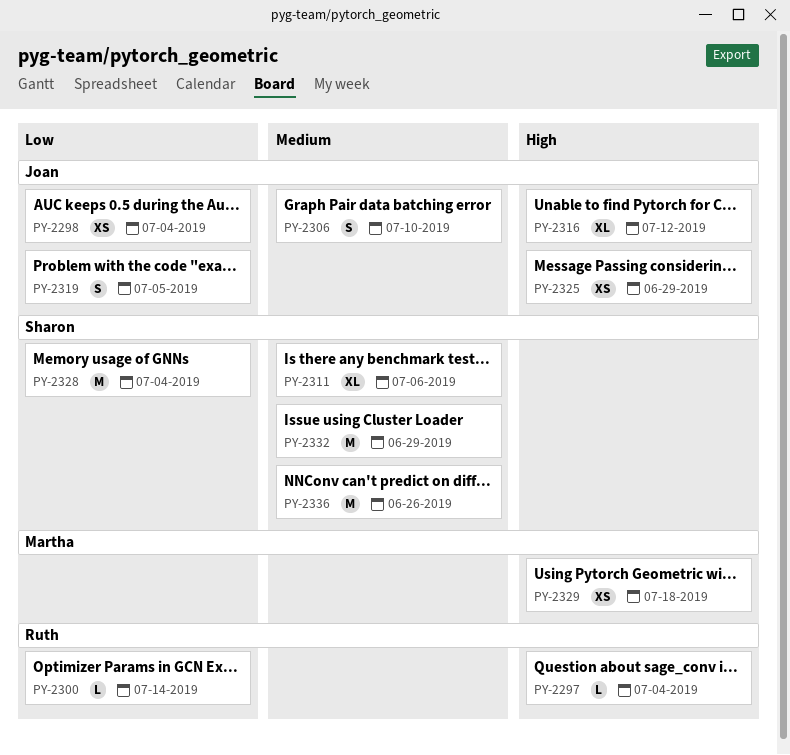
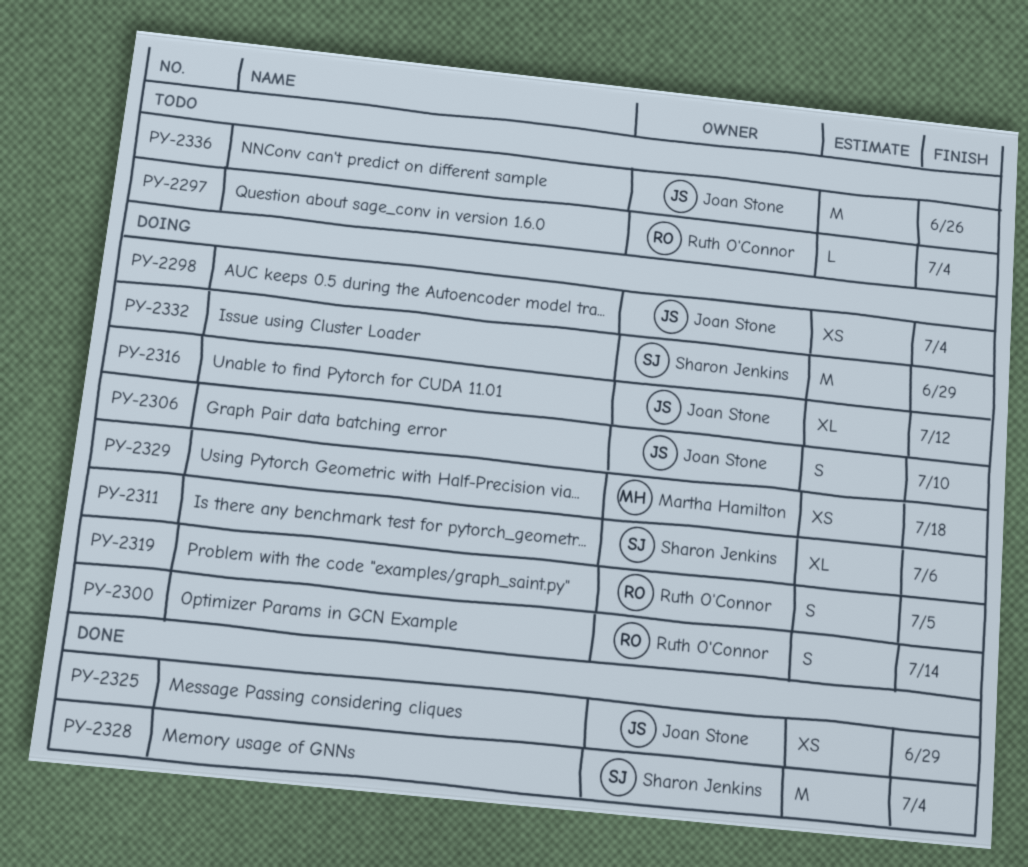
PY-2300, estimate: L -> S
PY-2319, owner: Joan Stone -> Ruth O'Connor
PY-2336, owner: Sharon Jenkins -> Joan Stone

